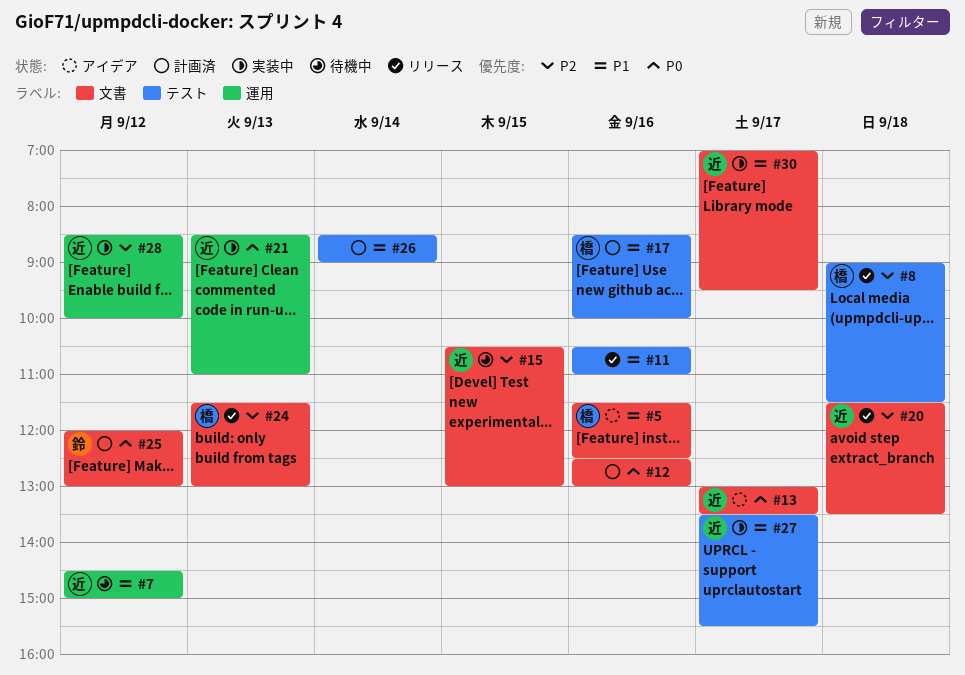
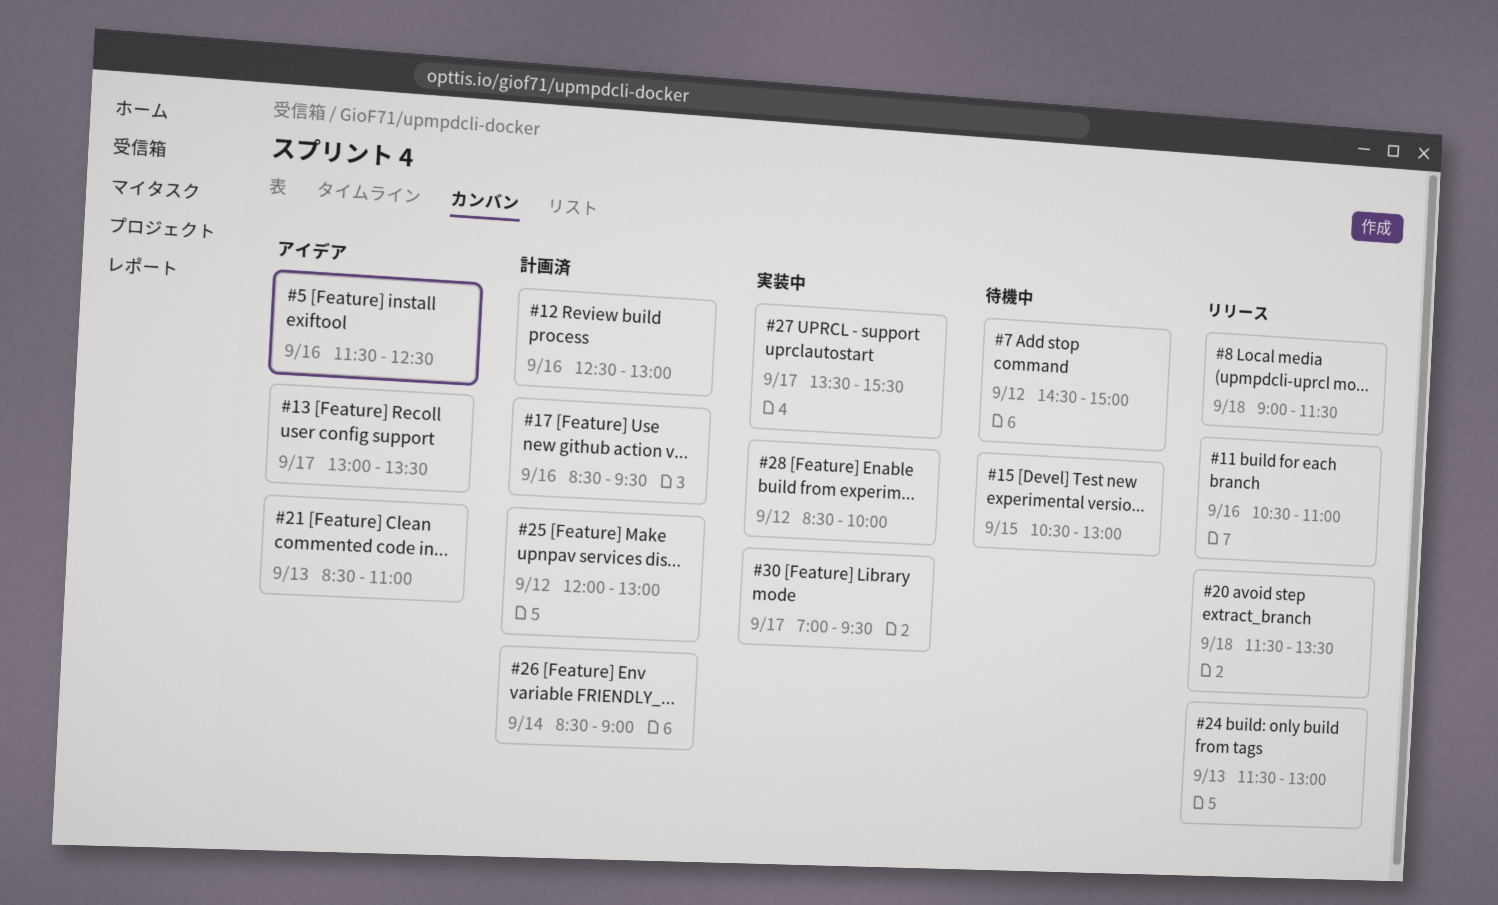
#17, ends: 10:00 -> 09:30
#21, status: 実装中 -> アイデア

